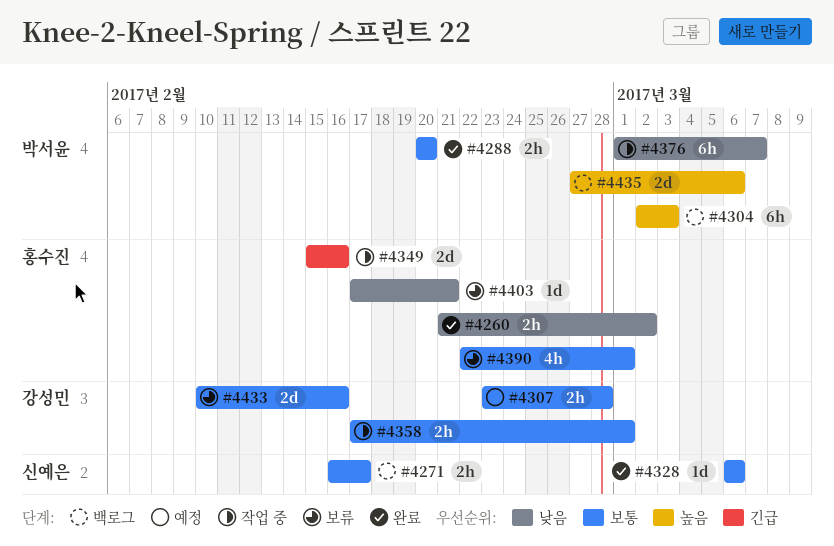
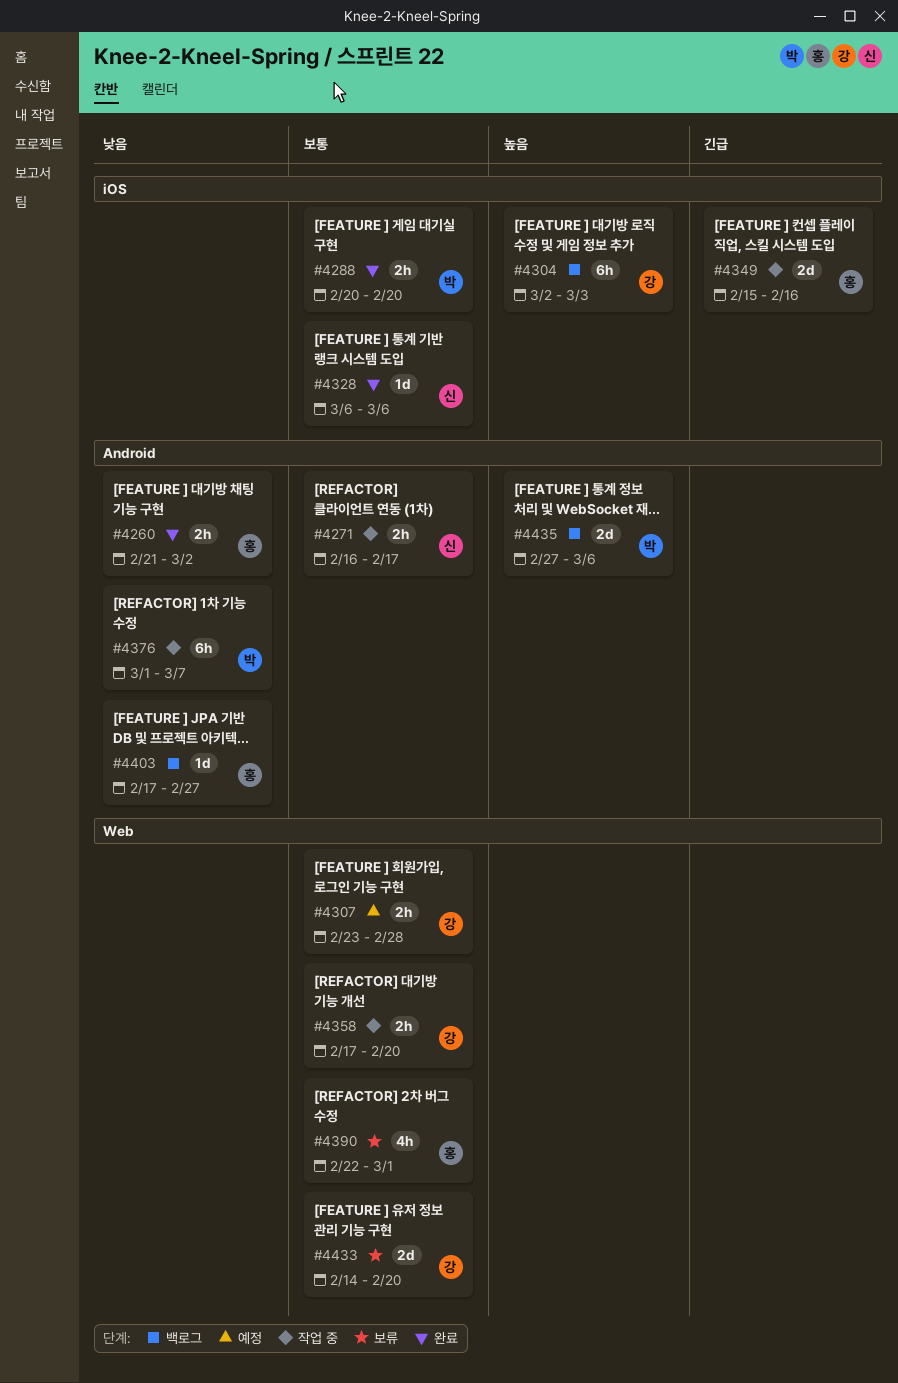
#4271, status: 백로그 -> 작업 중
#4304, owner: 박서윤 -> 강성민
#4358, due: Mar 1 -> Feb 20
#4403, status: 보류 -> 백로그
#4403, due: Feb 21 -> Feb 27
#4433, start: Feb 10 -> Feb 14
#4433, due: Feb 16 -> Feb 20

